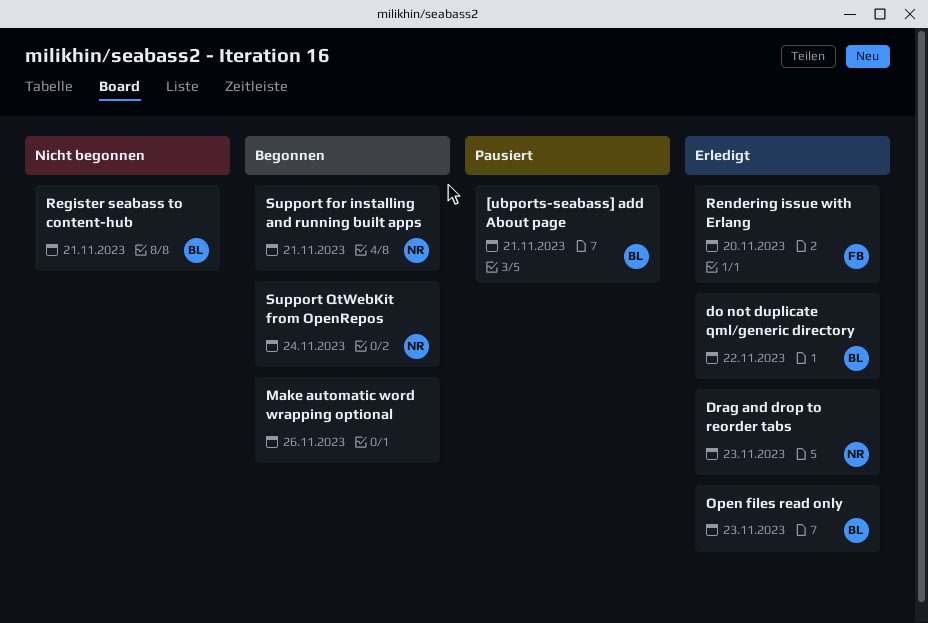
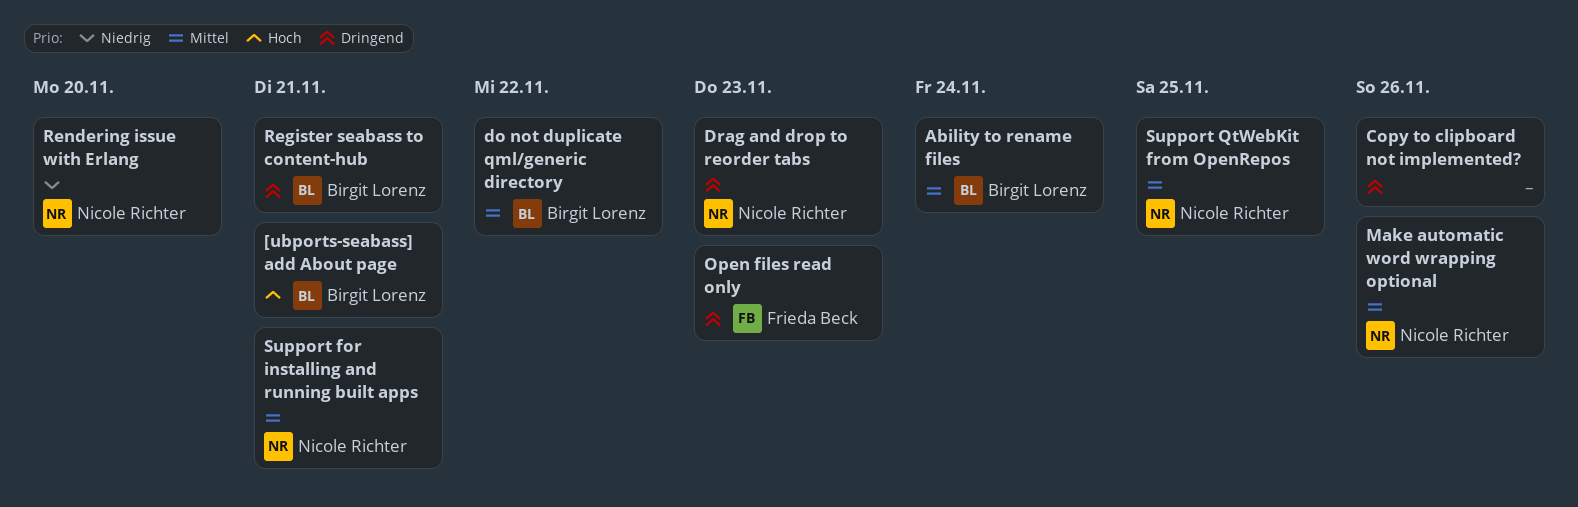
Ability to rename files: none -> present
Copy to clipboard not implemented?: none -> present
Make automatic word wrapping optional, owner: none -> Nicole Richter
Open files read only, owner: Birgit Lorenz -> Frieda Beck
Rendering issue with Erlang, owner: Frieda Beck -> Nicole Richter
Support QtWebKit from OpenRepos, due: Nov 24 -> Nov 25

